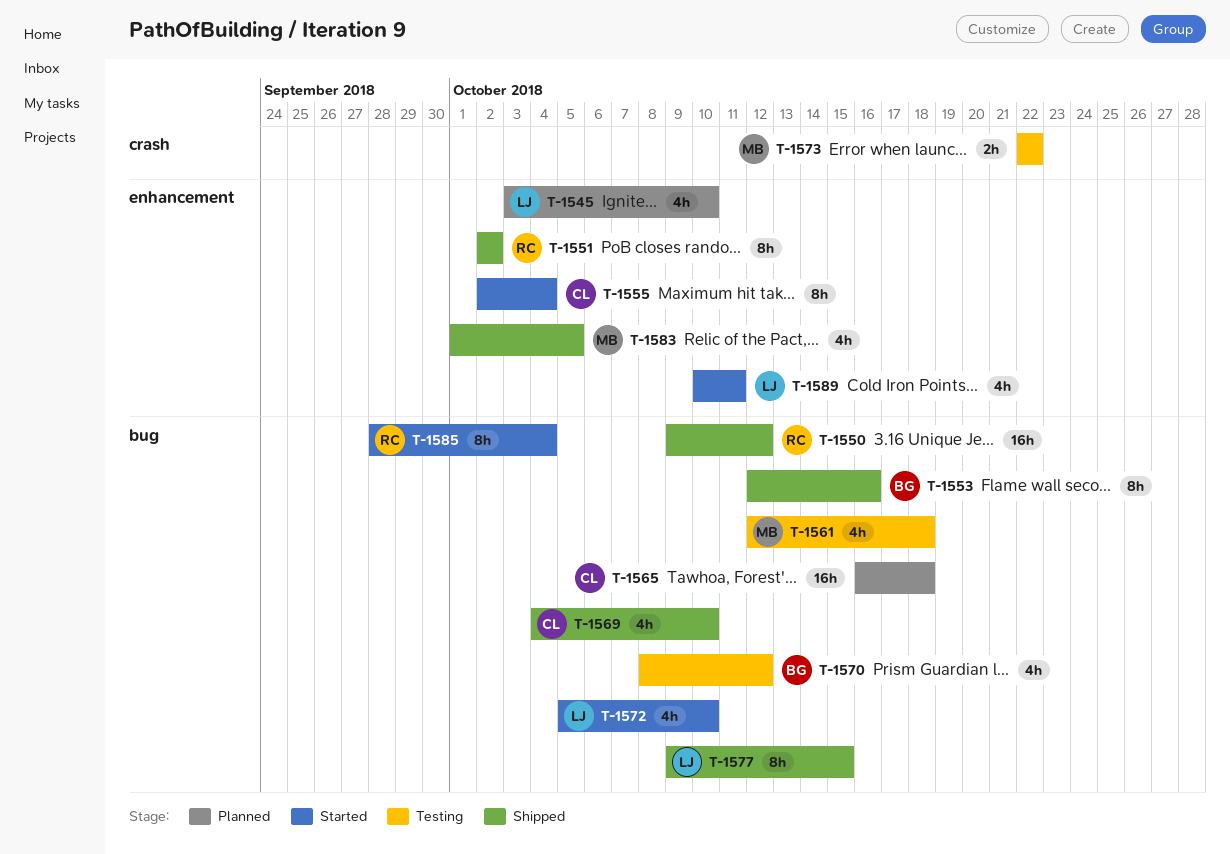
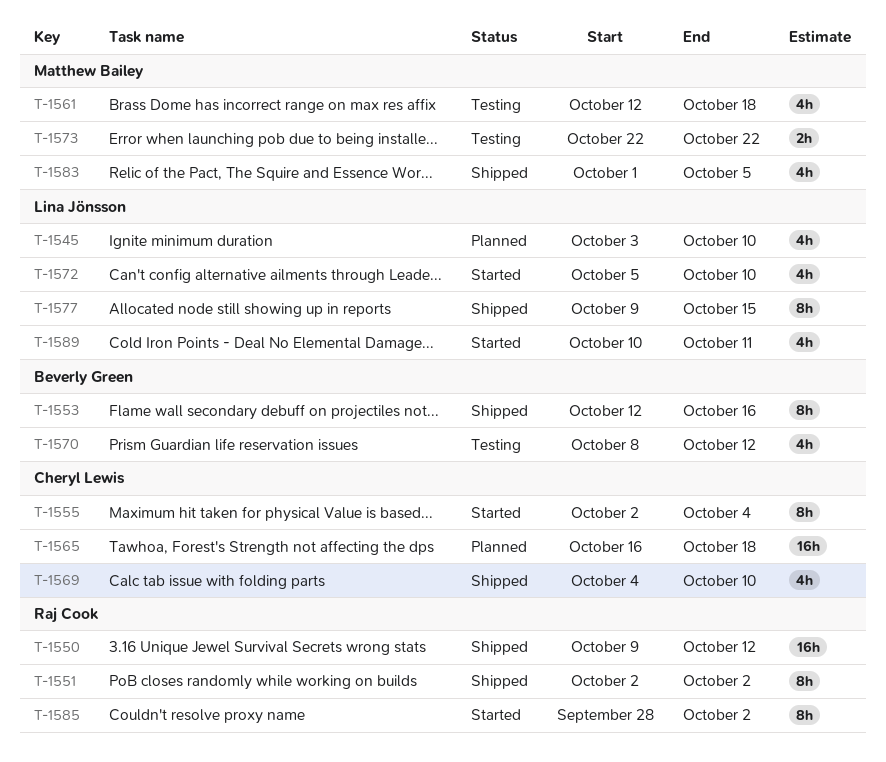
T-1585, due: Oct 4 -> Oct 2

